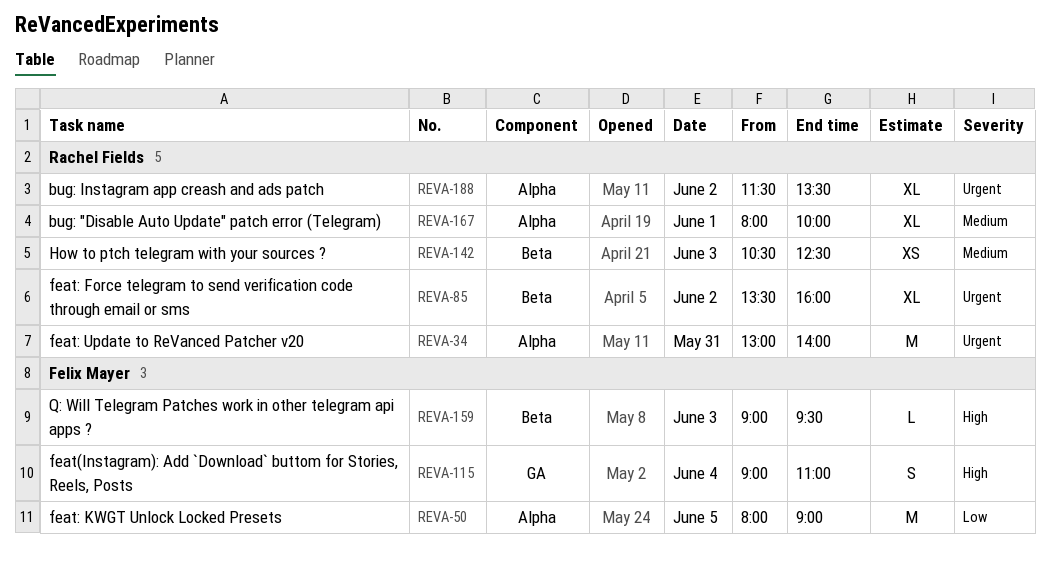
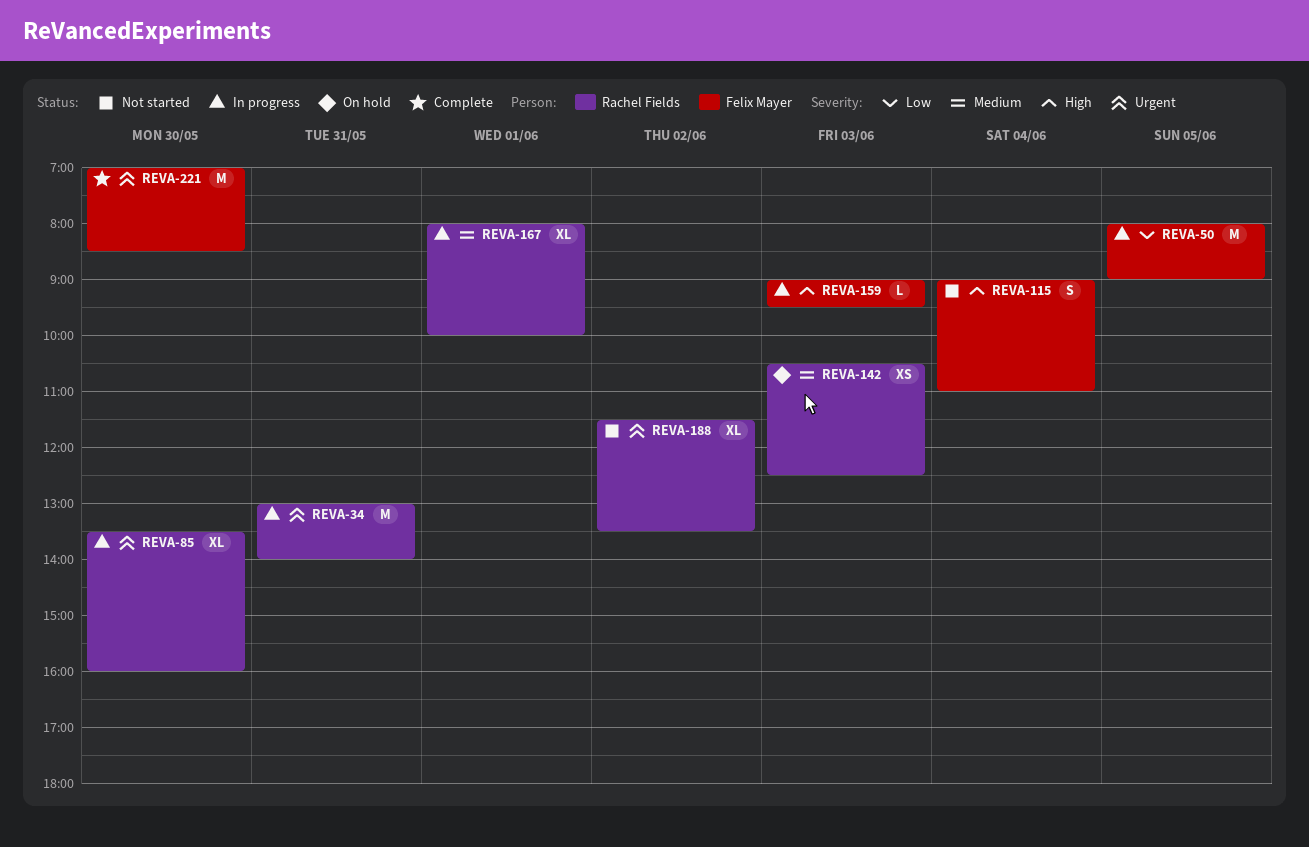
REVA-85, day: Jun 2 -> May 30
REVA-221: none -> present

